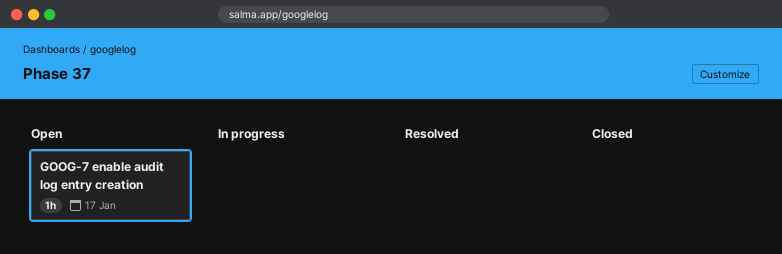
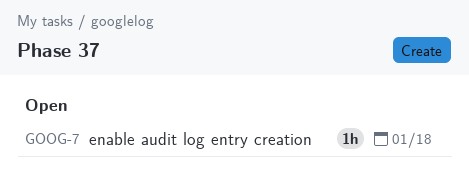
GOOG-7, due: Jan 17 -> Jan 18

